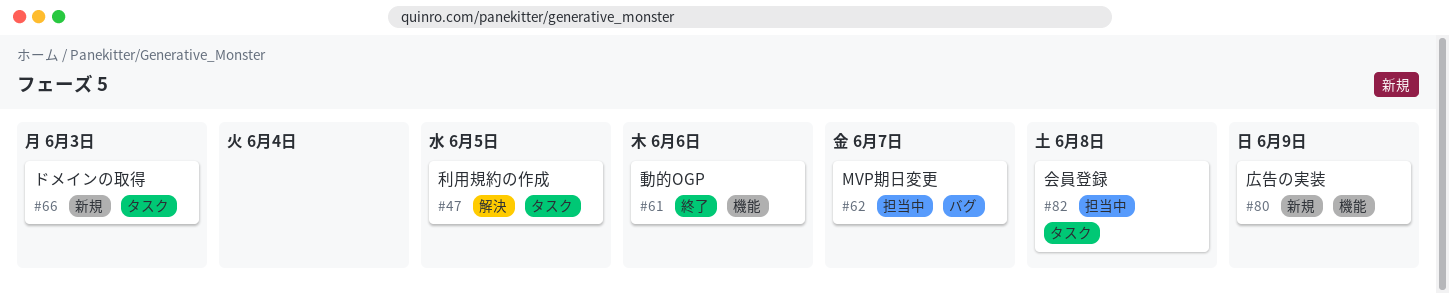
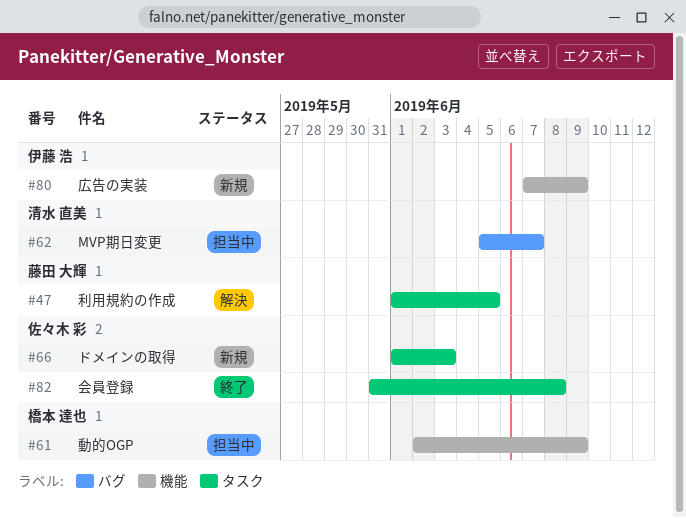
#61, status: 終了 -> 担当中
#61, due: Jun 6 -> Jun 9
#82, status: 担当中 -> 終了

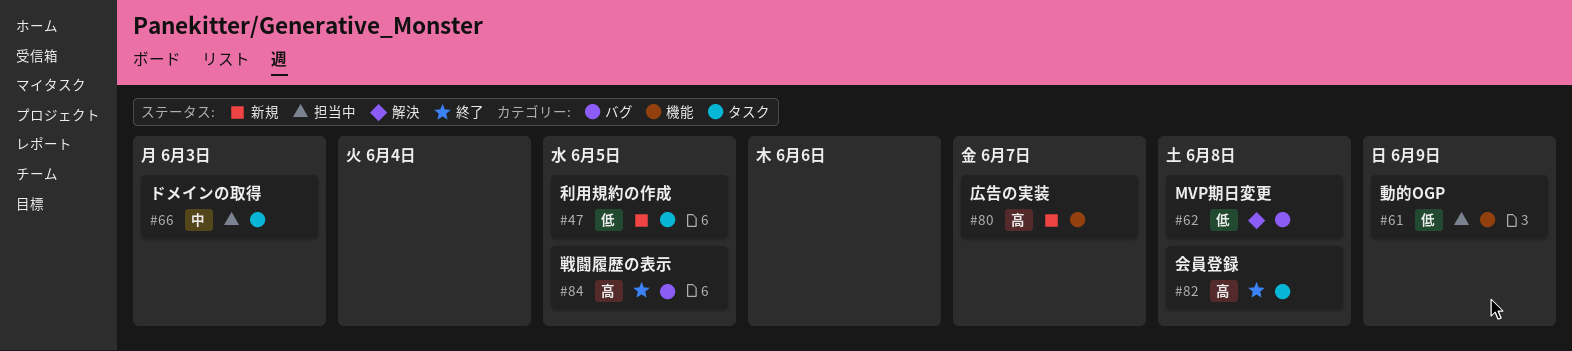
#47, status: 解決 -> 新規
#62, status: 担当中 -> 解決
#62, due: Jun 7 -> Jun 8
#66, status: 新規 -> 担当中
#80, due: Jun 9 -> Jun 7
#84: none -> present

